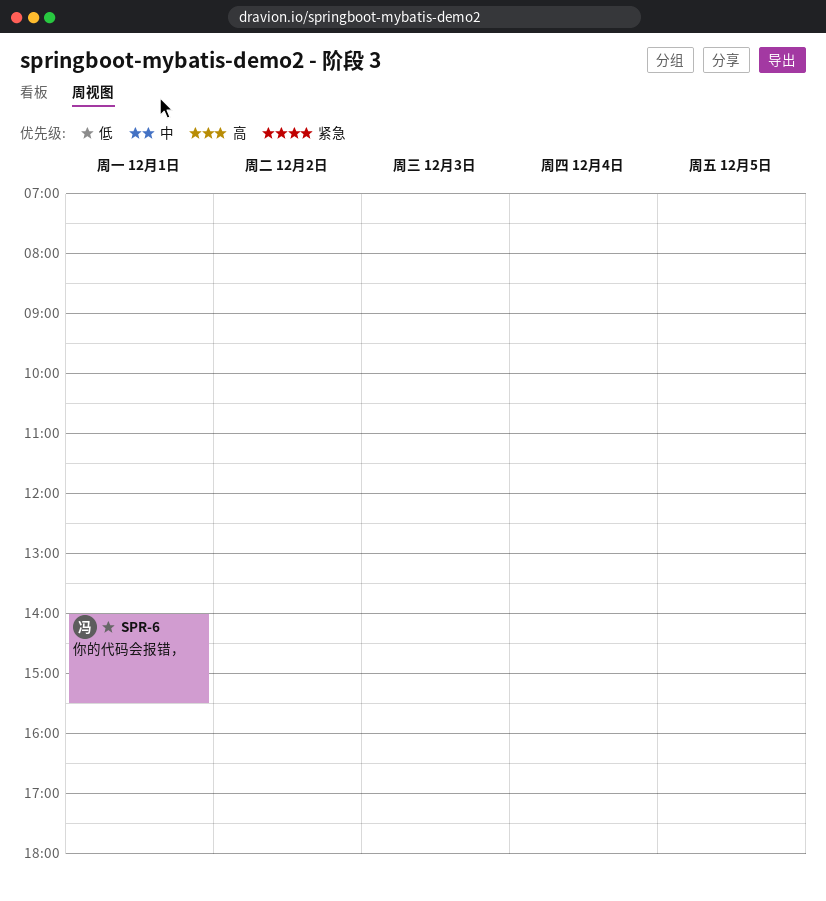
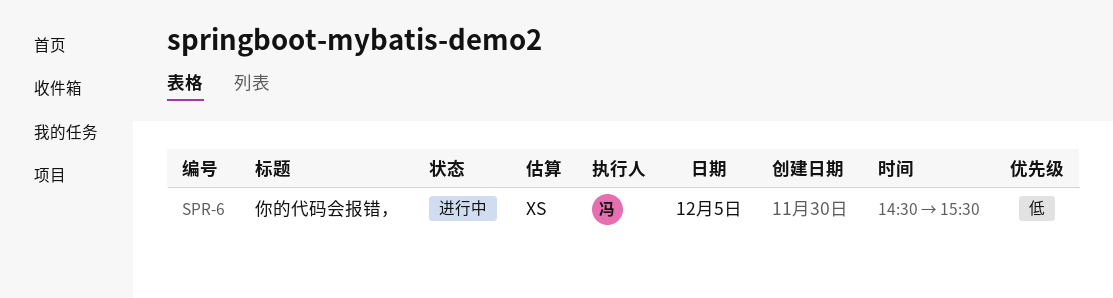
SPR-6, day: Dec 1 -> Dec 5
SPR-6, begins: 14:00 -> 14:30

